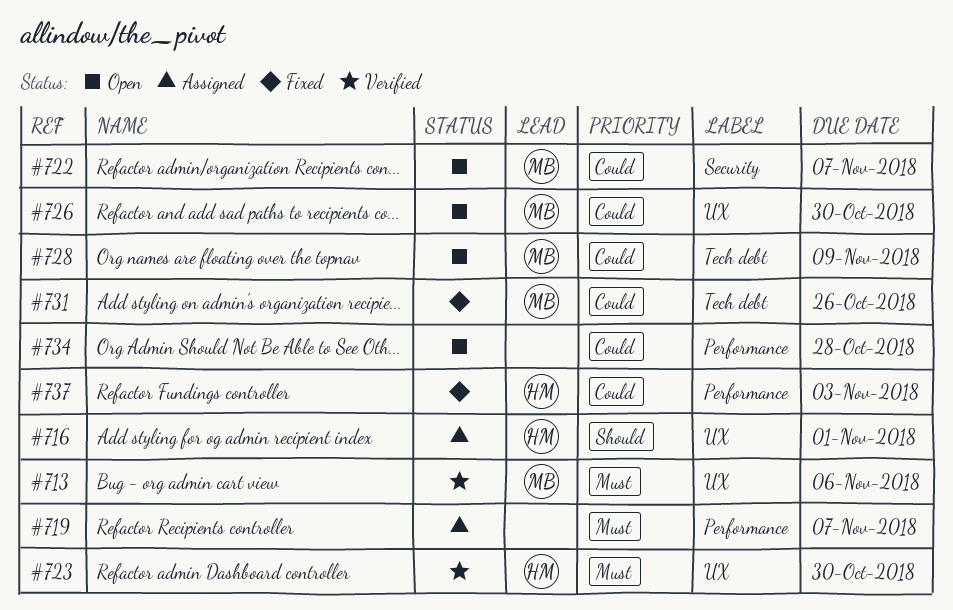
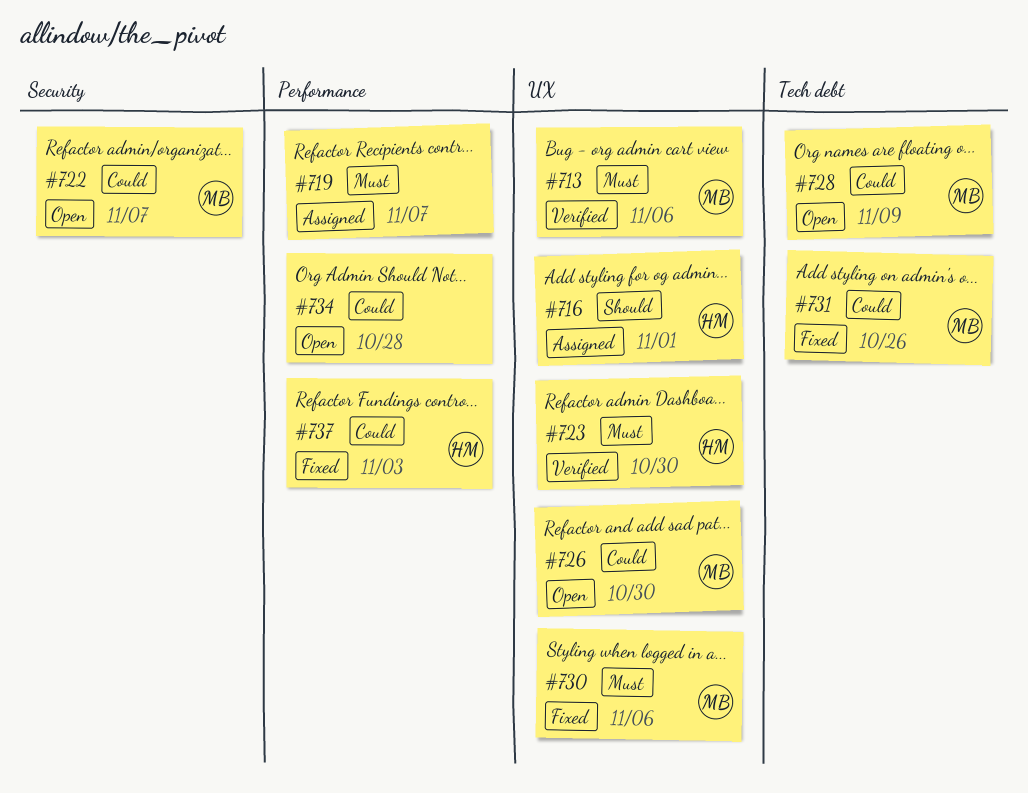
#730: none -> present

